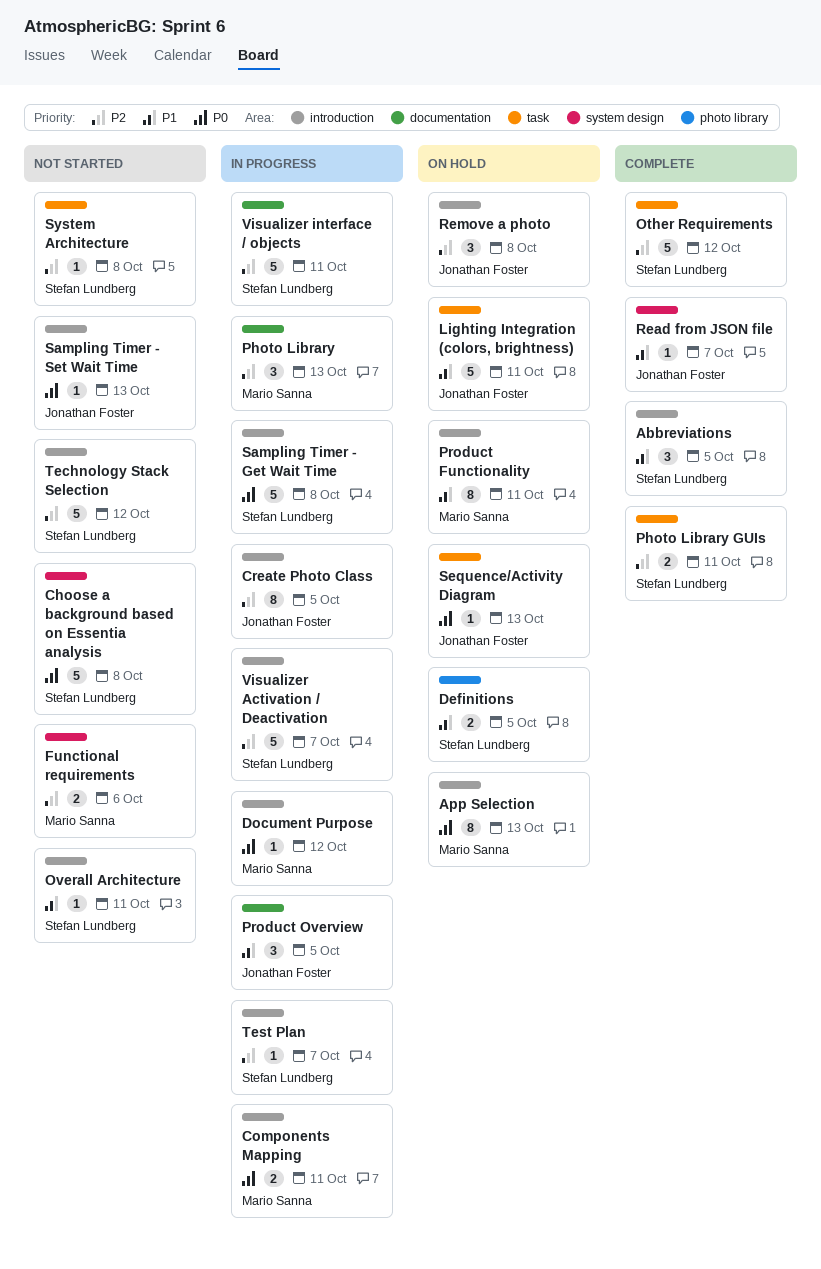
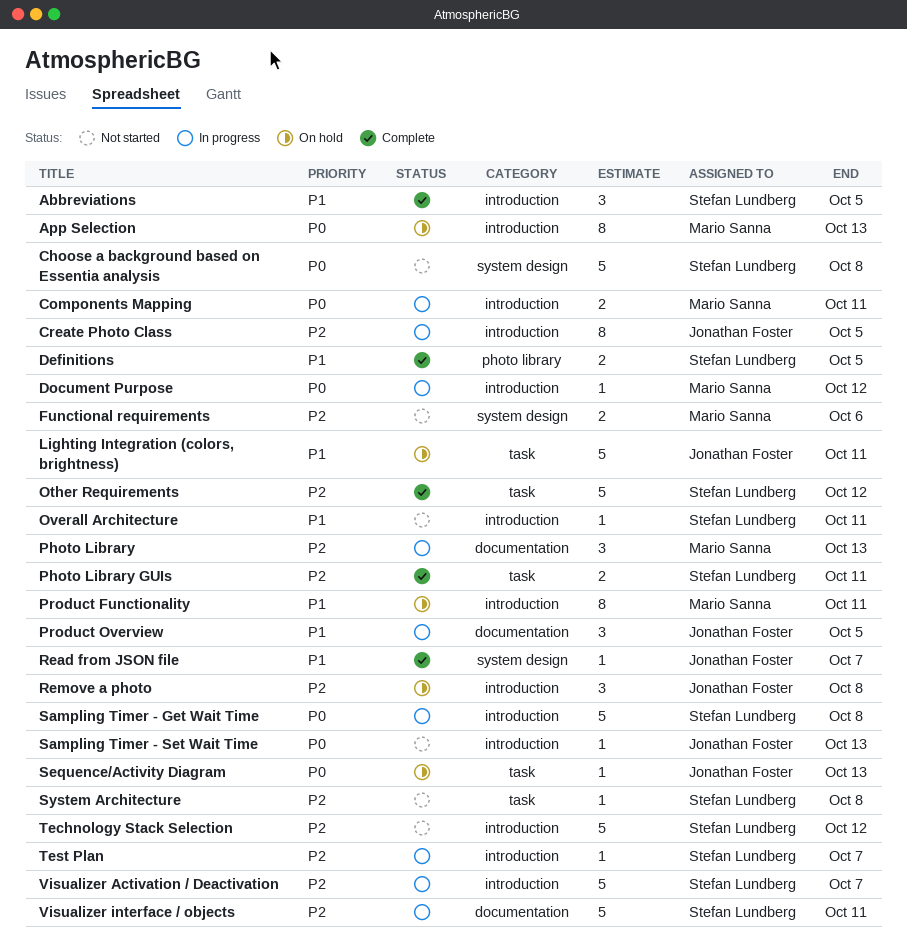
Definitions, status: On hold -> Complete

